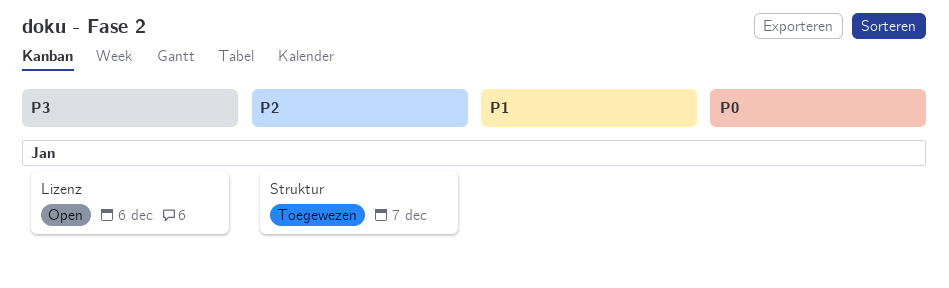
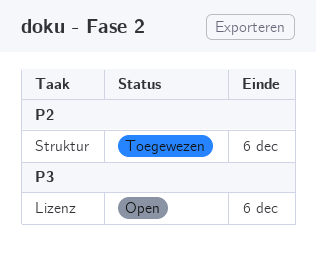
Struktur, due: Dec 7 -> Dec 6

